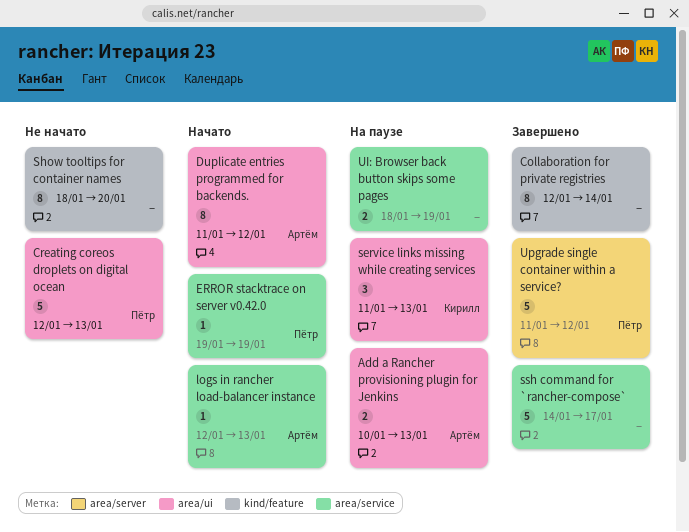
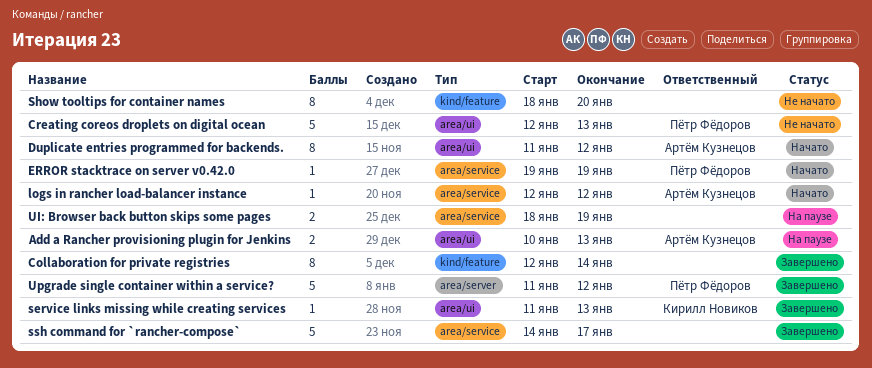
logs in rancher load-balancer instance, due: Jan 13 -> Jan 12
service links missing while creating services, status: На паузе -> Завершено
service links missing while creating services, estimate: 3 -> 1

